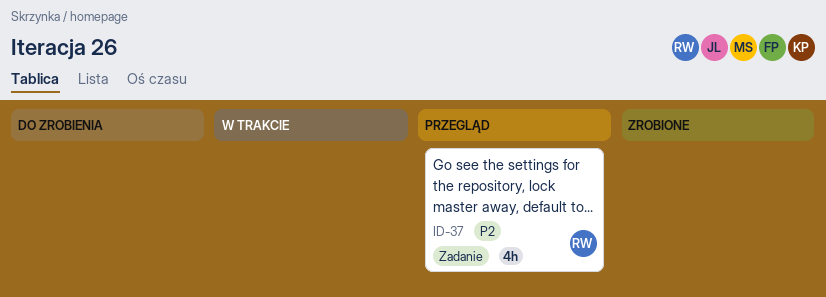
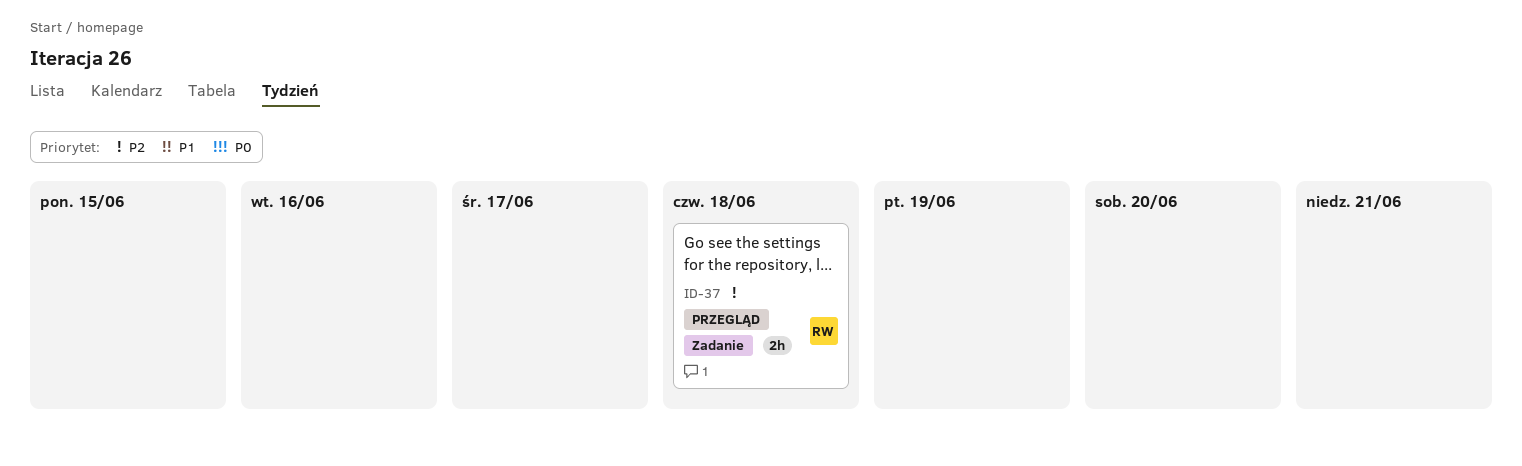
ID-37, estimate: 4h -> 2h

